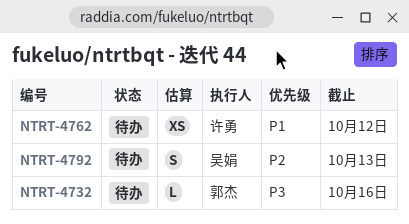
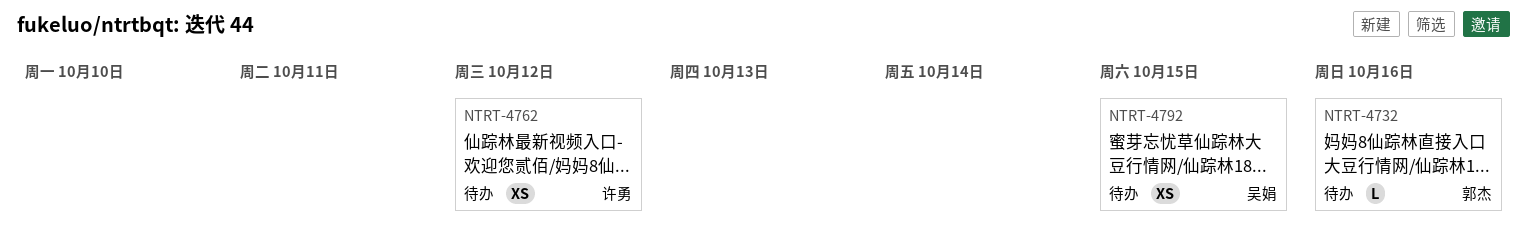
NTRT-4792, estimate: S -> XS
NTRT-4792, due: Oct 13 -> Oct 15

